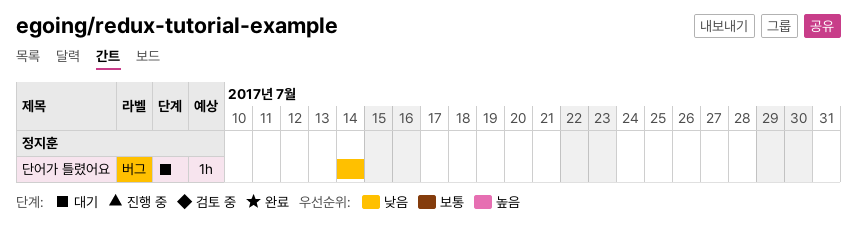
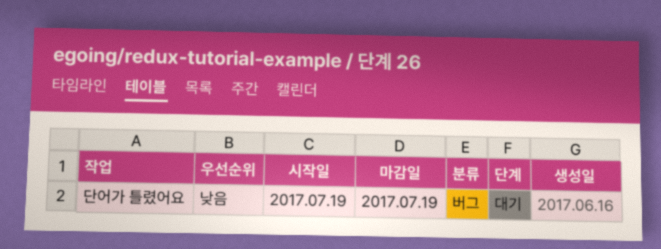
단어가 틀렸어요, start: Jul 14 -> Jul 19
단어가 틀렸어요, due: Jul 14 -> Jul 19

